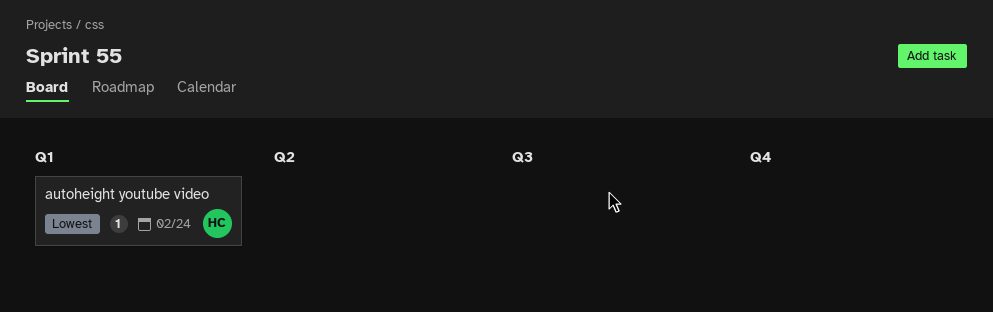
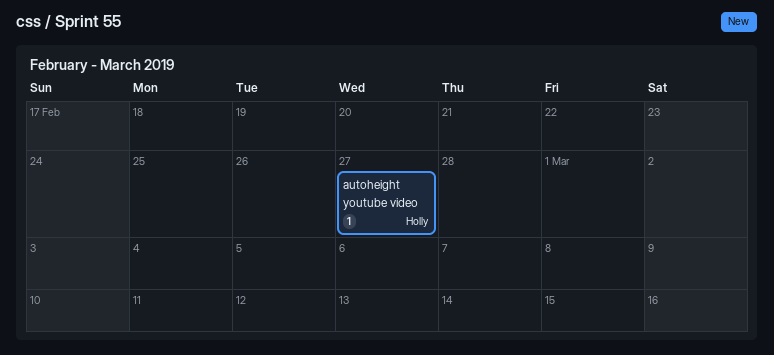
autoheight youtube video, due: Feb 24 -> Feb 27

